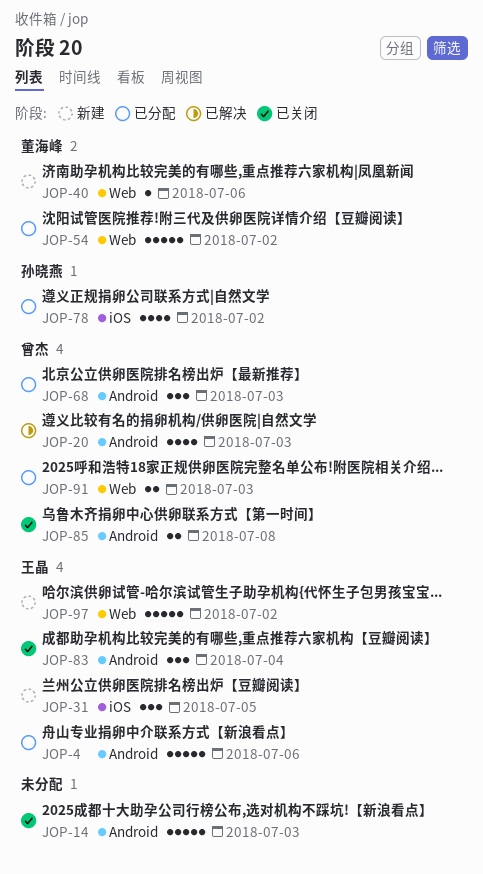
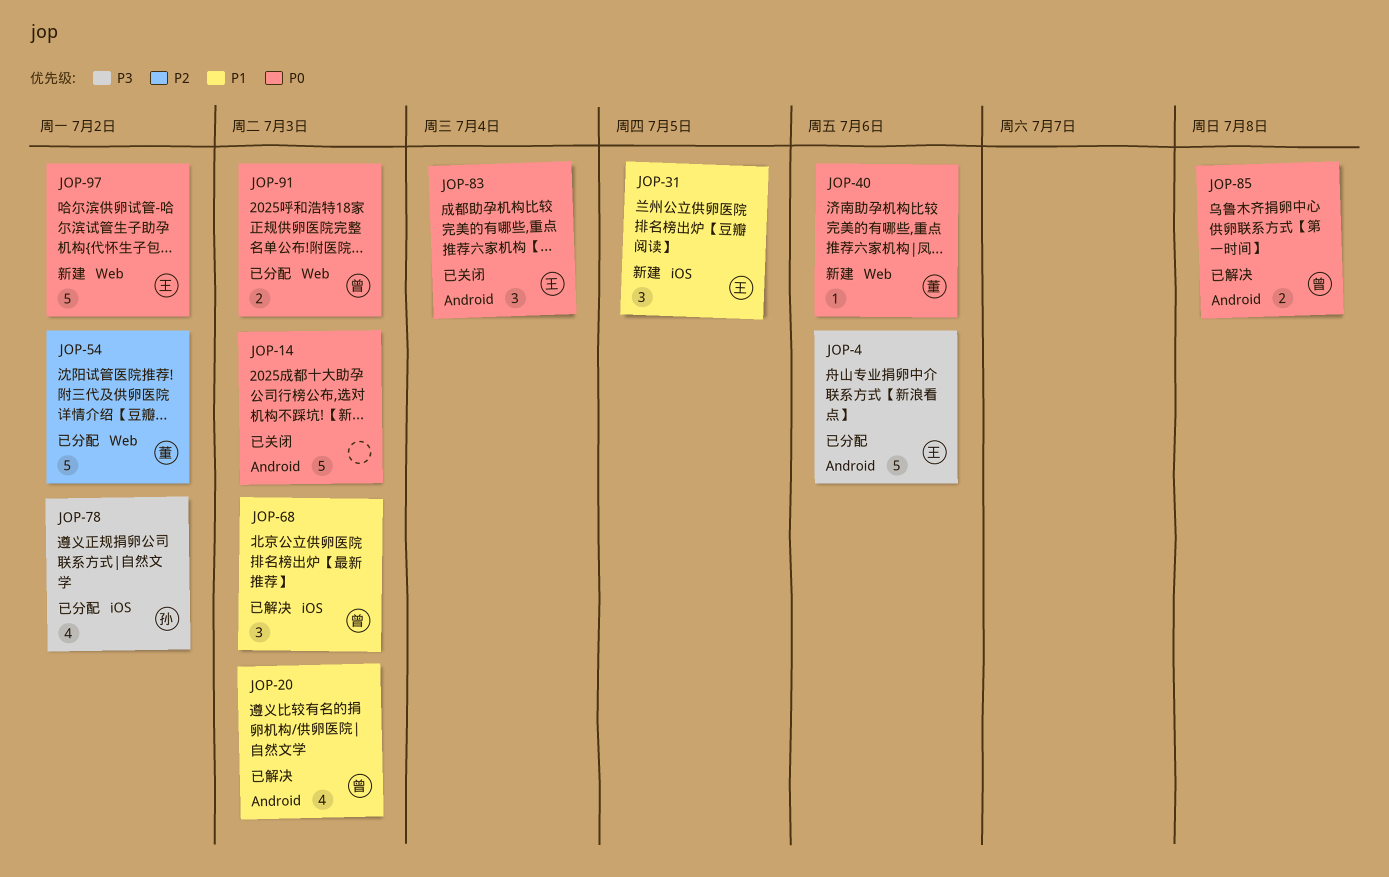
JOP-68, status: 已分配 -> 已解决
JOP-68, label: Android -> iOS
JOP-85, status: 已关闭 -> 已解决

